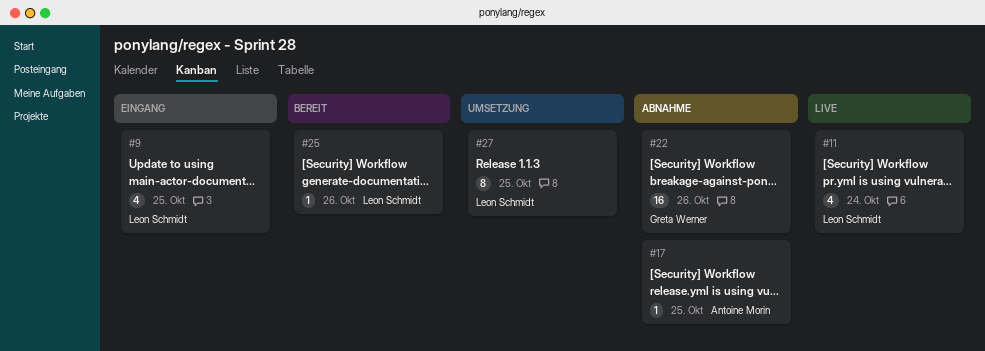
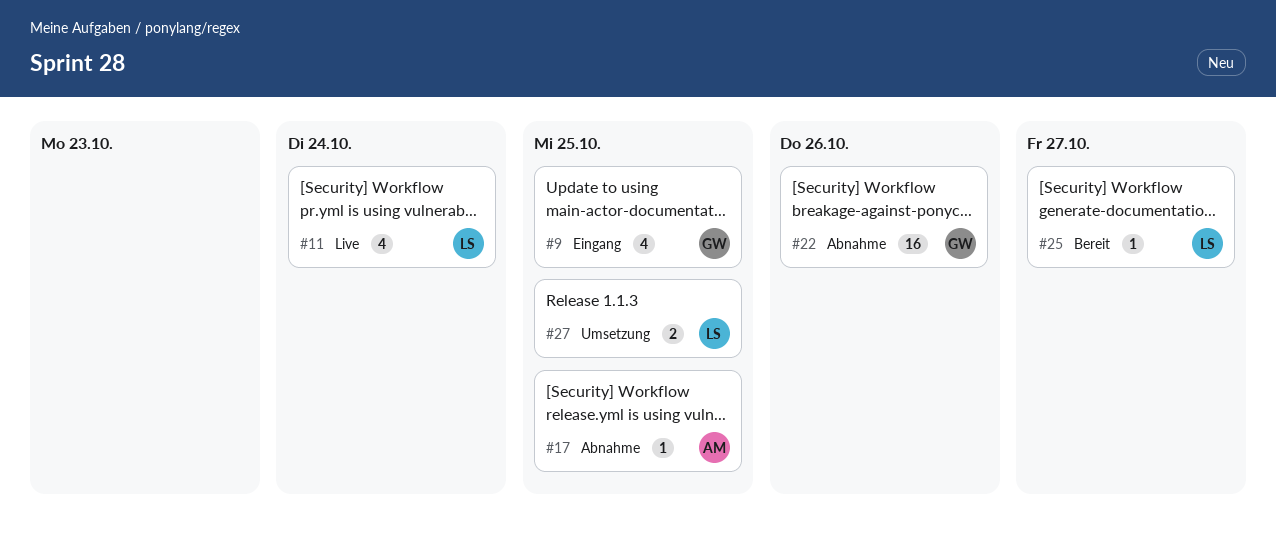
#9, owner: Leon Schmidt -> Greta Werner
#25, due: Oct 26 -> Oct 27
#27, estimate: 8 -> 2

